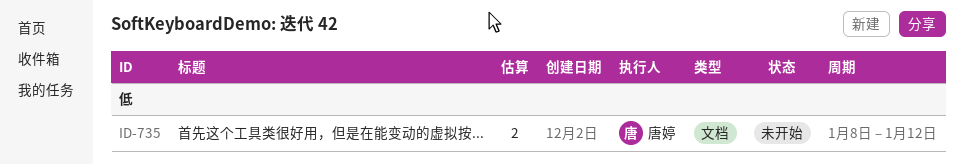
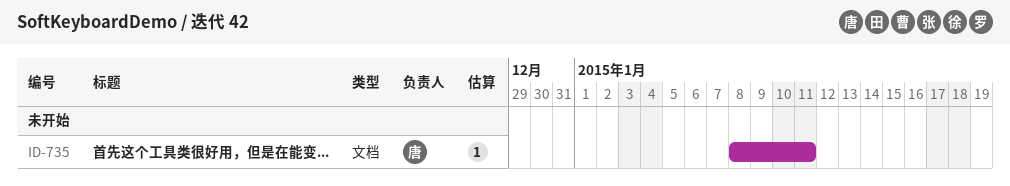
ID-735, estimate: 2 -> 1
ID-735, due: Jan 12 -> Jan 11

